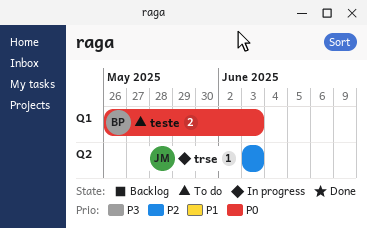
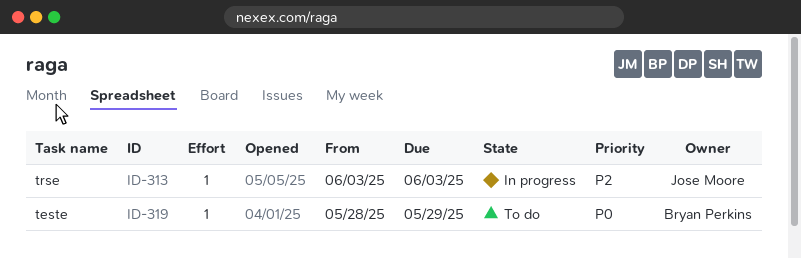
teste, estimate: 2 -> 1
teste, start: May 26 -> May 28
teste, due: Jun 3 -> May 29

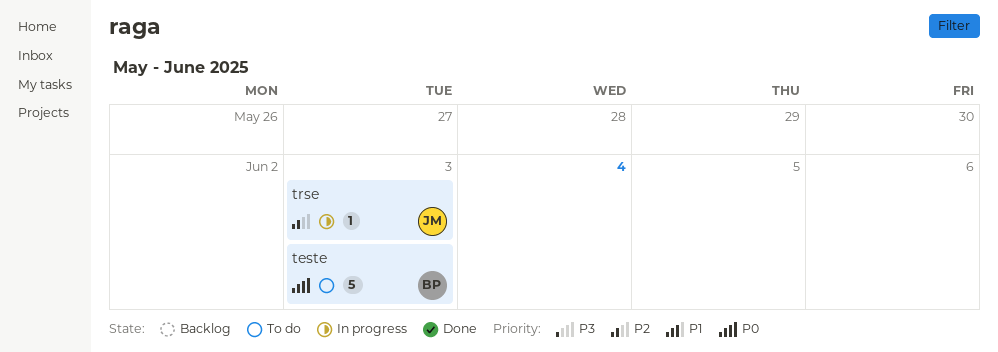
teste, estimate: 1 -> 5
teste, due: May 29 -> Jun 3

